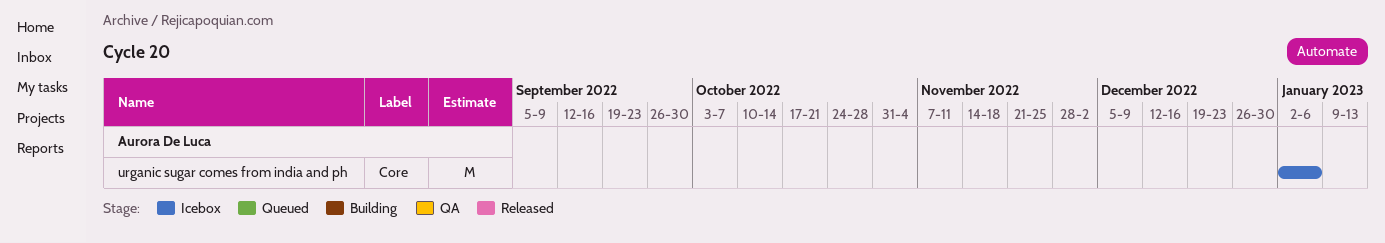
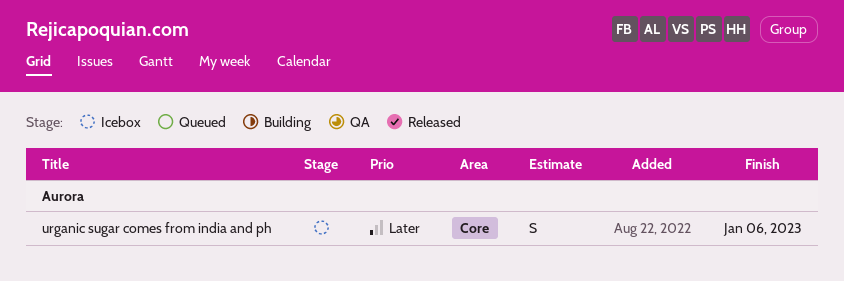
urganic sugar comes from india and ph, estimate: M -> S

